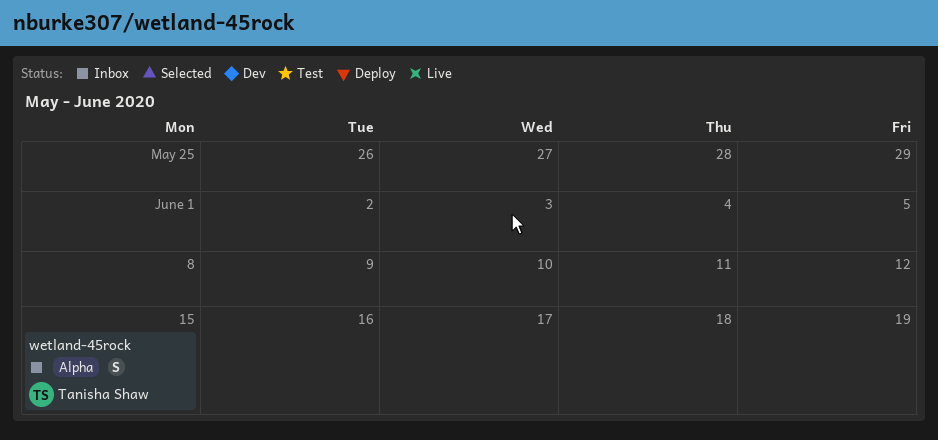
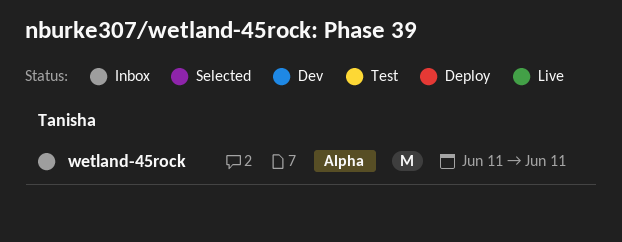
wetland-45rock, estimate: S -> M
wetland-45rock, due: Jun 15 -> Jun 11

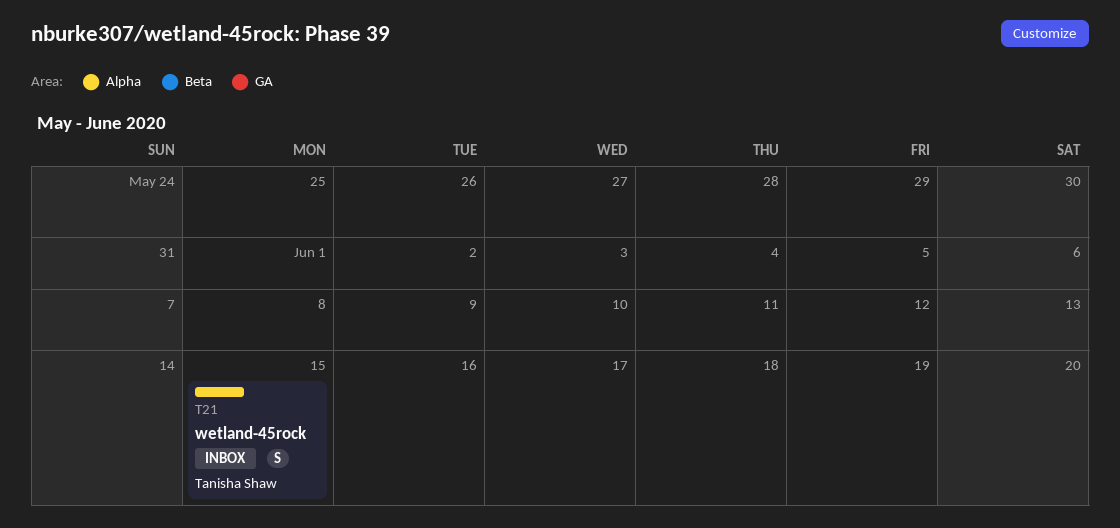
wetland-45rock, estimate: M -> S
wetland-45rock, due: Jun 11 -> Jun 15

